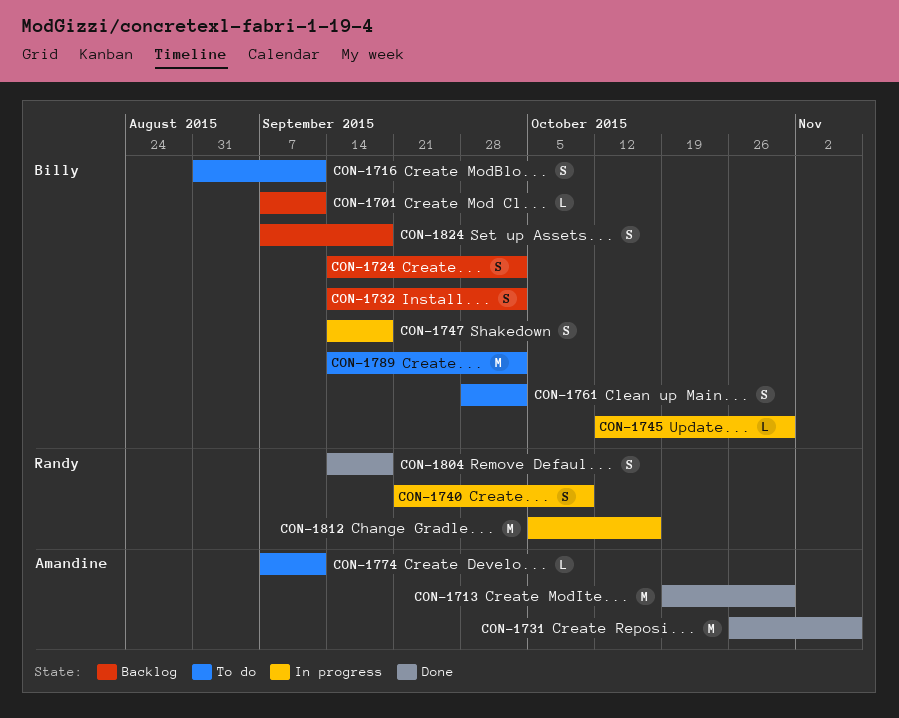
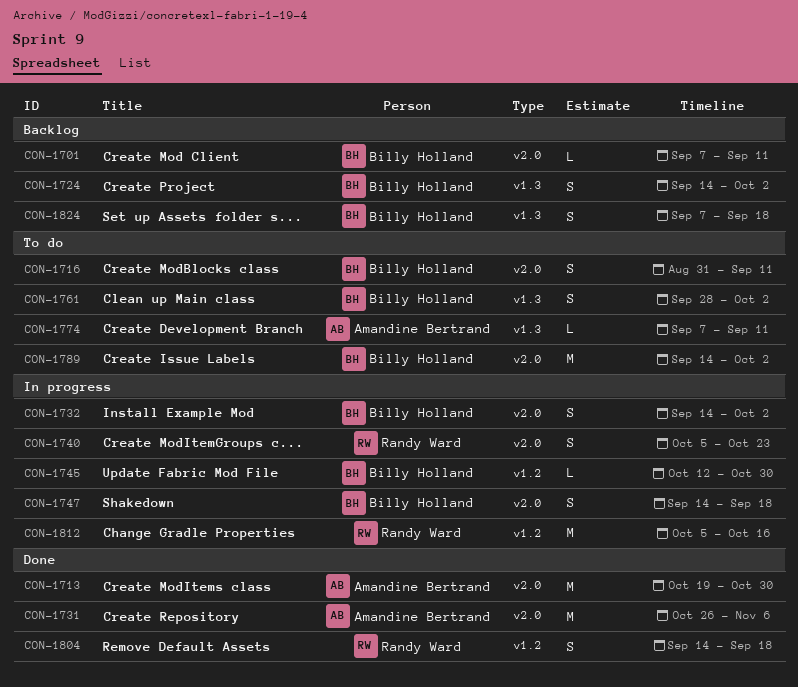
CON-1732, status: Backlog -> In progress
CON-1740, start: Sep 21 -> Oct 5
CON-1740, due: Oct 9 -> Oct 23

